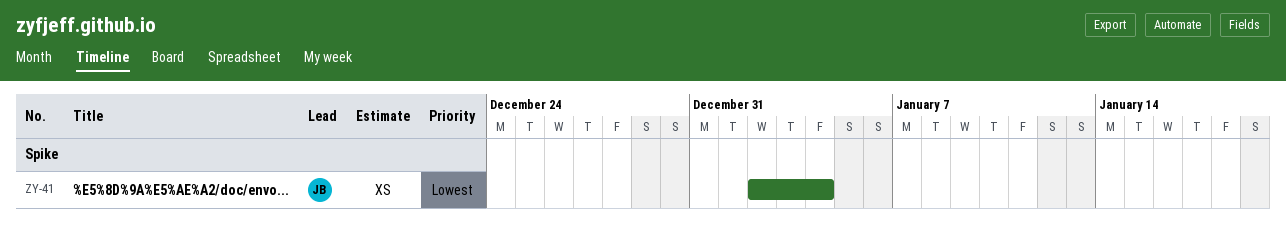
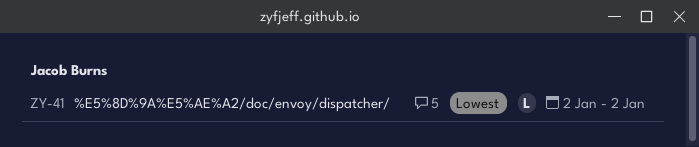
ZY-41, estimate: XS -> L
ZY-41, due: Jan 4 -> Jan 2

